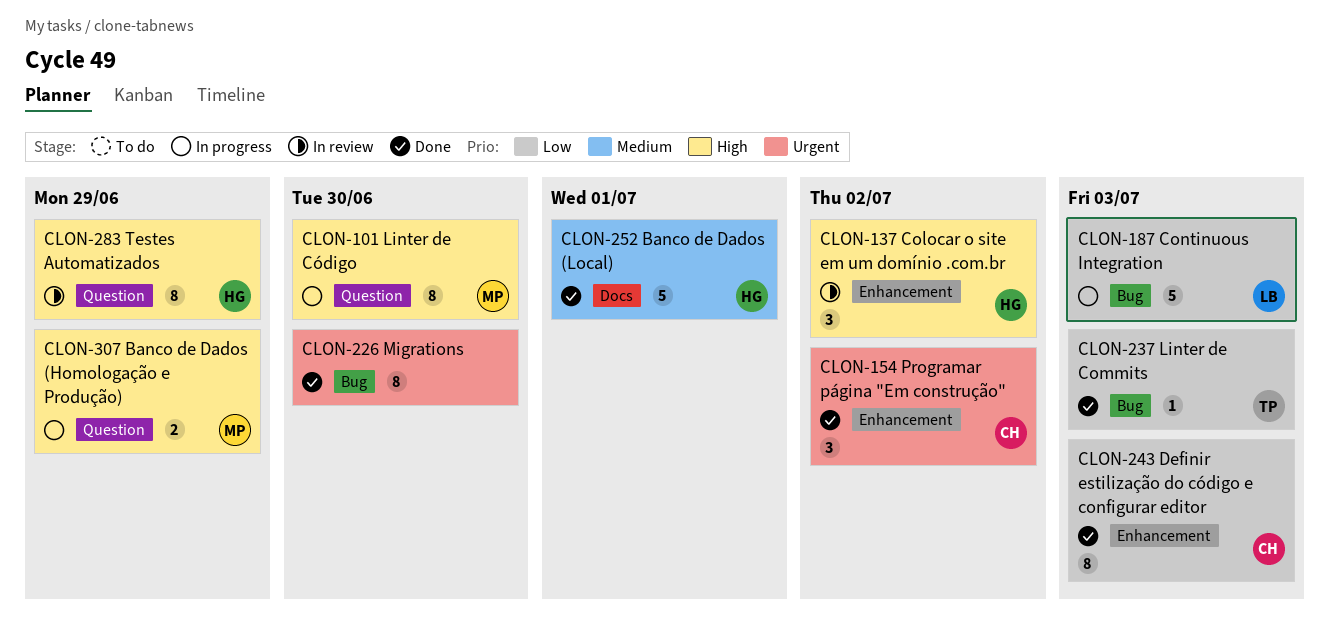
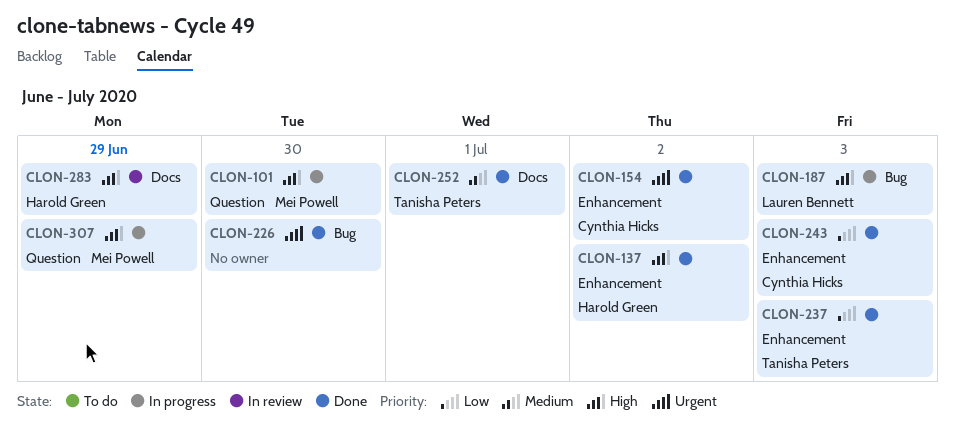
CLON-137, status: In review -> Done
CLON-187, priority: Low -> High
CLON-237, label: Bug -> Enhancement
CLON-252, owner: Harold Green -> Tanisha Peters
CLON-283, label: Question -> Docs

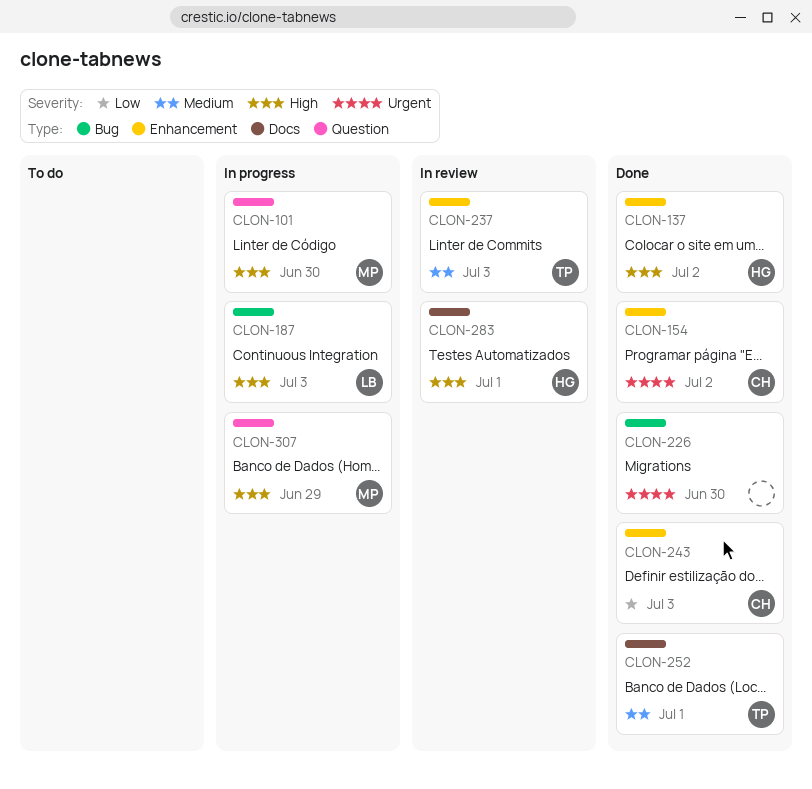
CLON-237, status: Done -> In review
CLON-237, priority: Low -> Medium
CLON-283, due: Jun 29 -> Jul 1

